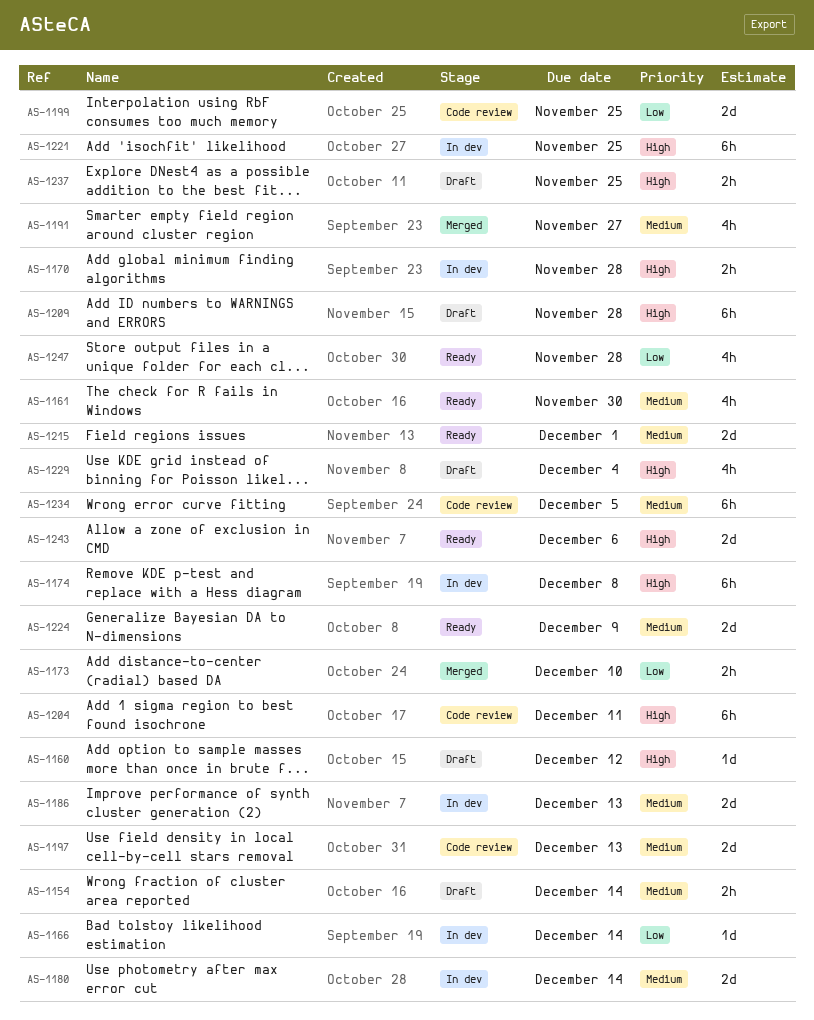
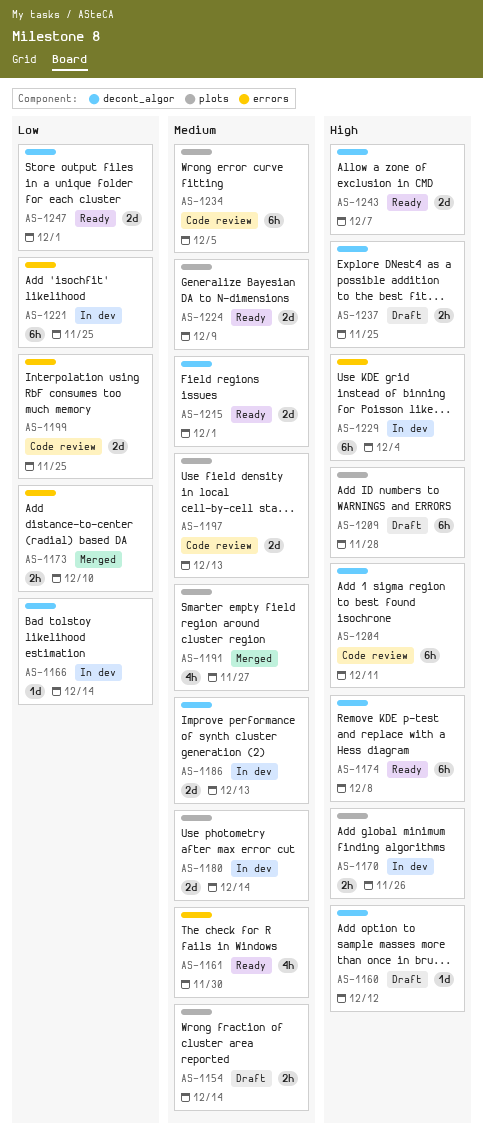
AS-1170, due: Nov 28 -> Nov 26
AS-1174, status: In dev -> Ready
AS-1221, priority: High -> Low
AS-1229, status: Draft -> In dev
AS-1229, estimate: 4h -> 6h
AS-1243, due: Dec 6 -> Dec 7
AS-1247, estimate: 4h -> 2d
AS-1247, due: Nov 28 -> Dec 1

